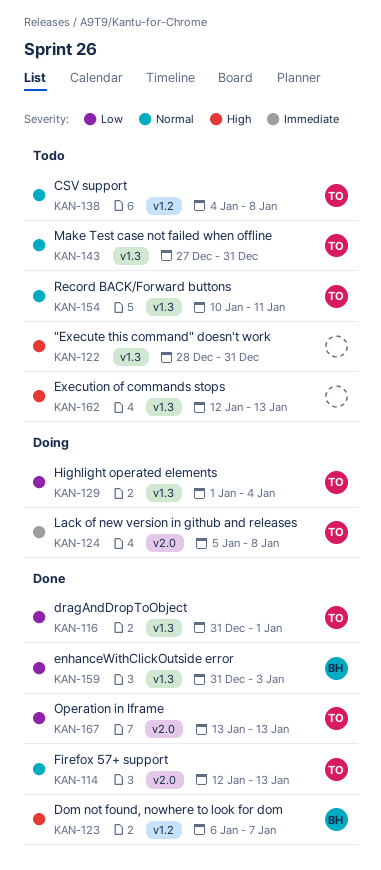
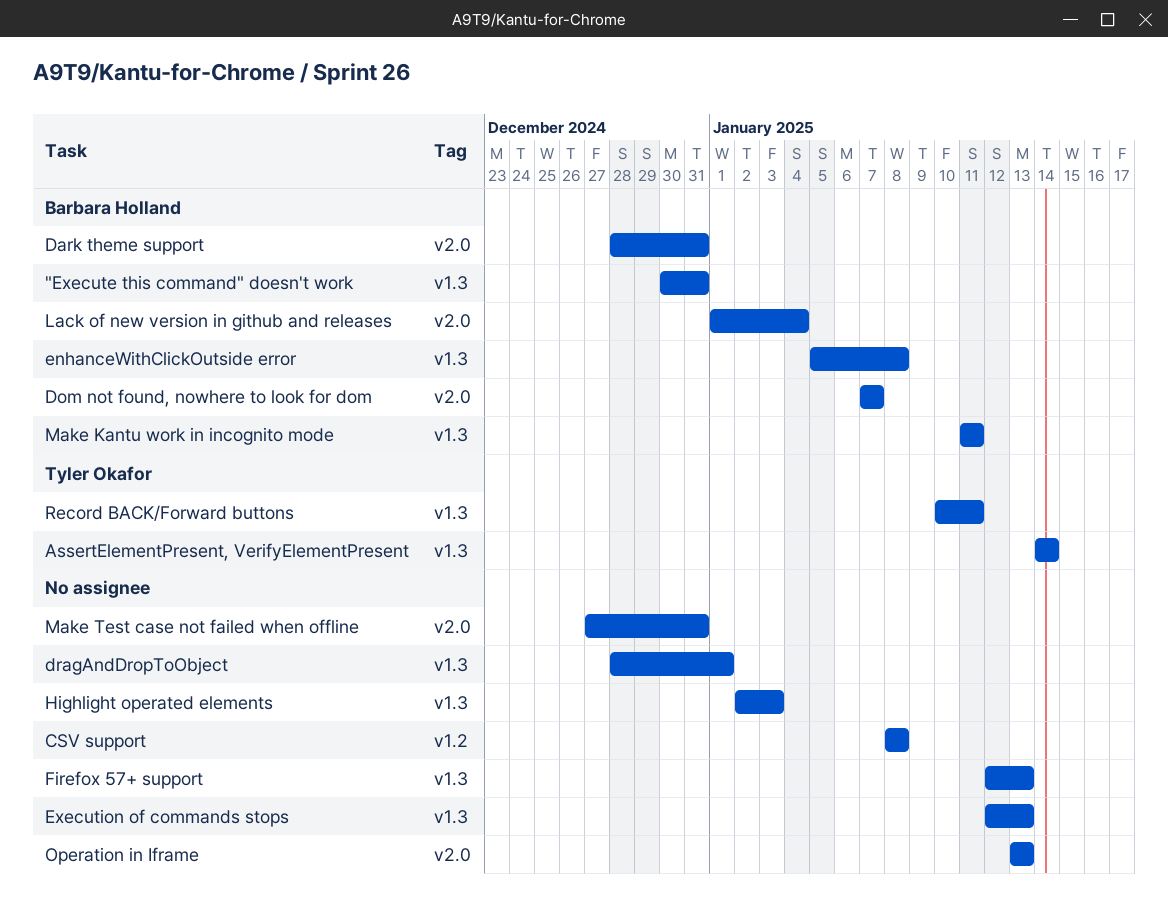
"Execute this command" doesn't work, owner: none -> Barbara Holland
"Execute this command" doesn't work, start: Dec 28 -> Dec 30
AssertElementPresent, VerifyElementPresent: none -> present
CSV support, owner: Tyler Okafor -> none
CSV support, start: Jan 4 -> Jan 8
Dark theme support: none -> present
Dom not found, nowhere to look for dom, label: v1.2 -> v2.0
Dom not found, nowhere to look for dom, start: Jan 6 -> Jan 7
dragAndDropToObject, owner: Tyler Okafor -> none
dragAndDropToObject, start: Dec 31 -> Dec 28
enhanceWithClickOutside error, start: Dec 31 -> Jan 5
enhanceWithClickOutside error, due: Jan 3 -> Jan 8
Firefox 57+ support, owner: Tyler Okafor -> none
Firefox 57+ support, label: v2.0 -> v1.3
Highlight operated elements, owner: Tyler Okafor -> none
Highlight operated elements, start: Jan 1 -> Jan 2
Highlight operated elements, due: Jan 4 -> Jan 3
Lack of new version in github and releases, owner: Tyler Okafor -> Barbara Holland
Lack of new version in github and releases, start: Jan 5 -> Jan 1
Lack of new version in github and releases, due: Jan 8 -> Jan 4
Make Kantu work in incognito mode: none -> present
Make Test case not failed when offline, owner: Tyler Okafor -> none
Make Test case not failed when offline, label: v1.3 -> v2.0
Operation in Iframe, owner: Tyler Okafor -> none

